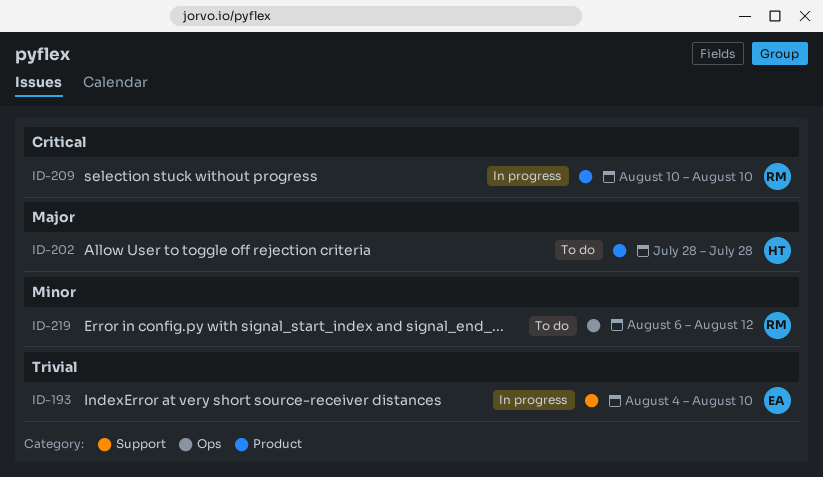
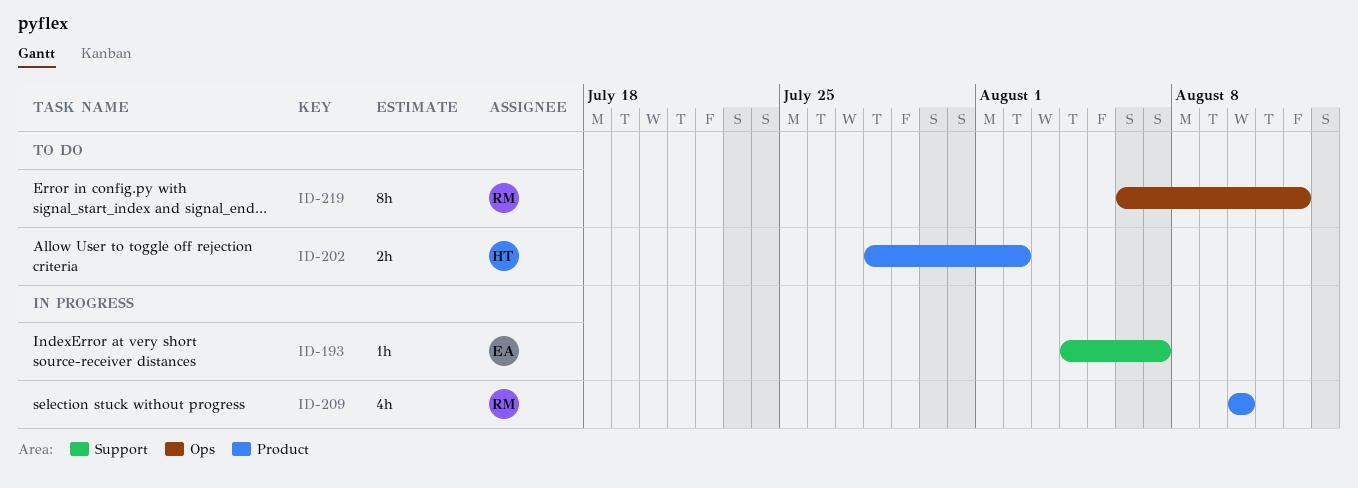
ID-193, due: Aug 10 -> Aug 7
ID-202, due: Jul 28 -> Aug 2

